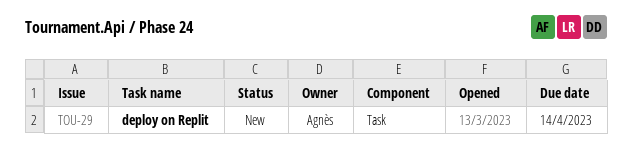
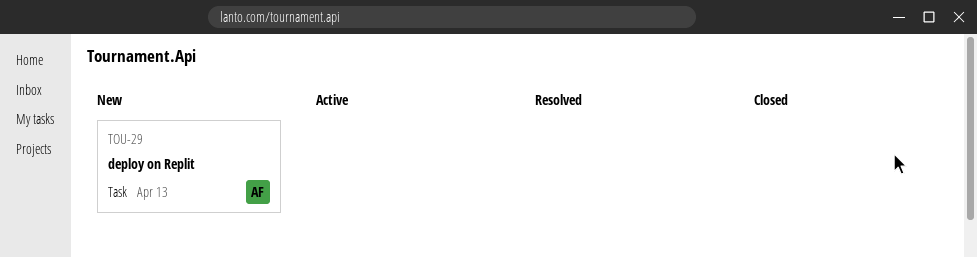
TOU-29, due: Apr 14 -> Apr 13

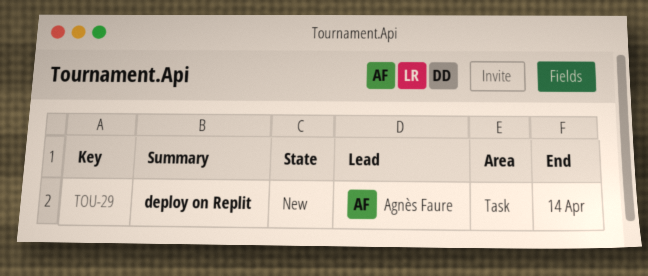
TOU-29, due: Apr 13 -> Apr 14

